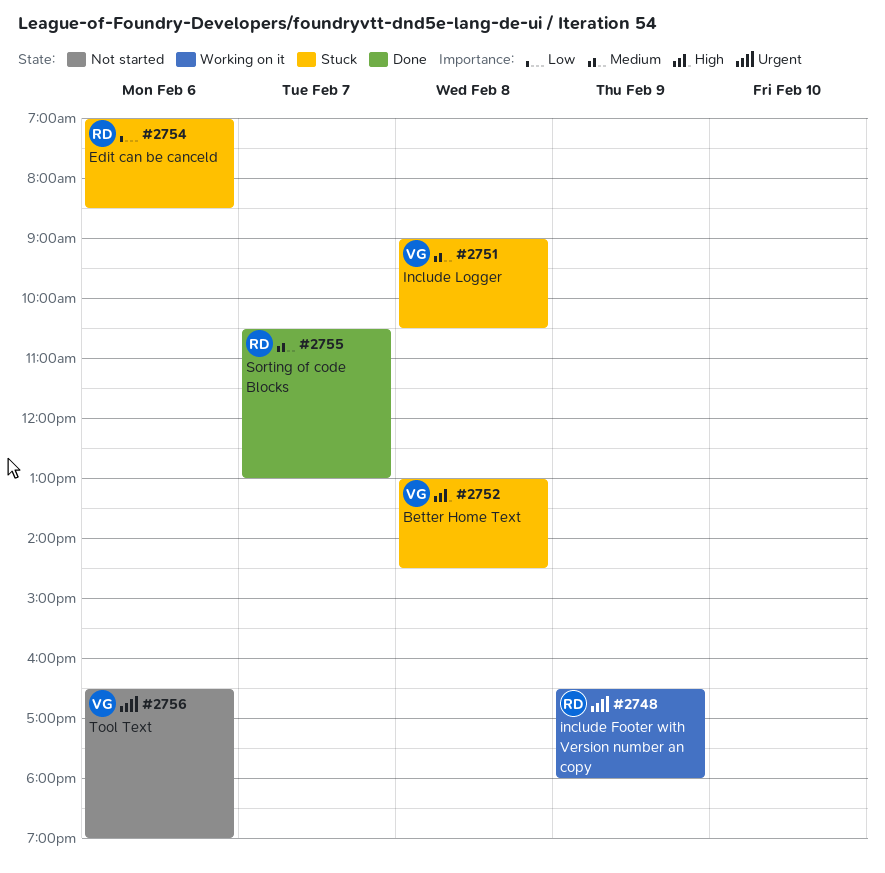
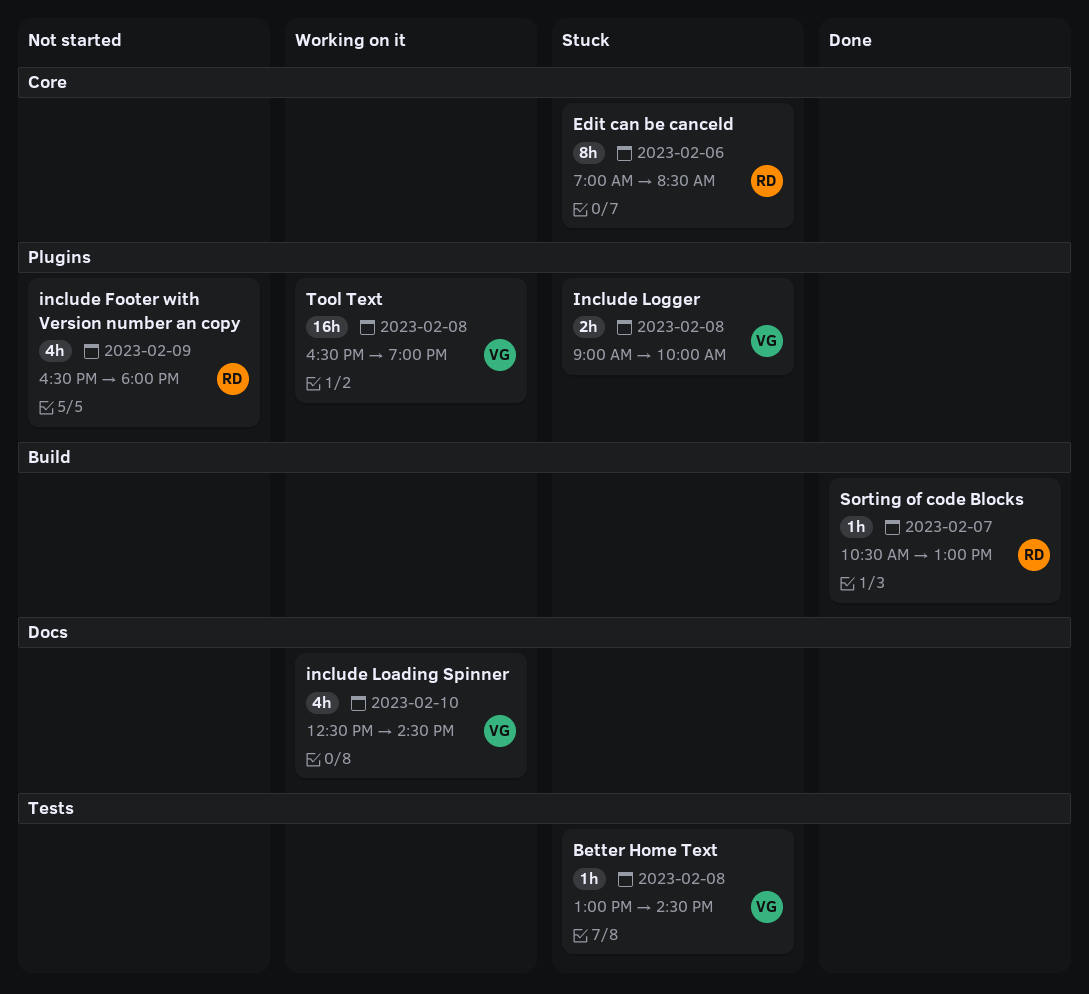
include Footer with Version number an copy, status: Working on it -> Not started
include Loading Spinner: none -> present
Include Logger, ends: 10:30 -> 10:00
Tool Text, status: Not started -> Working on it
Tool Text, day: Feb 6 -> Feb 8

